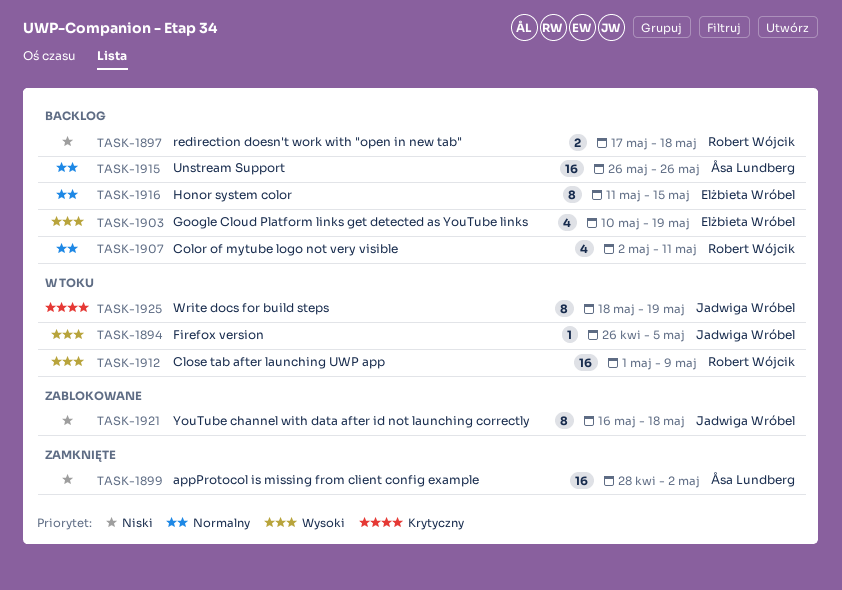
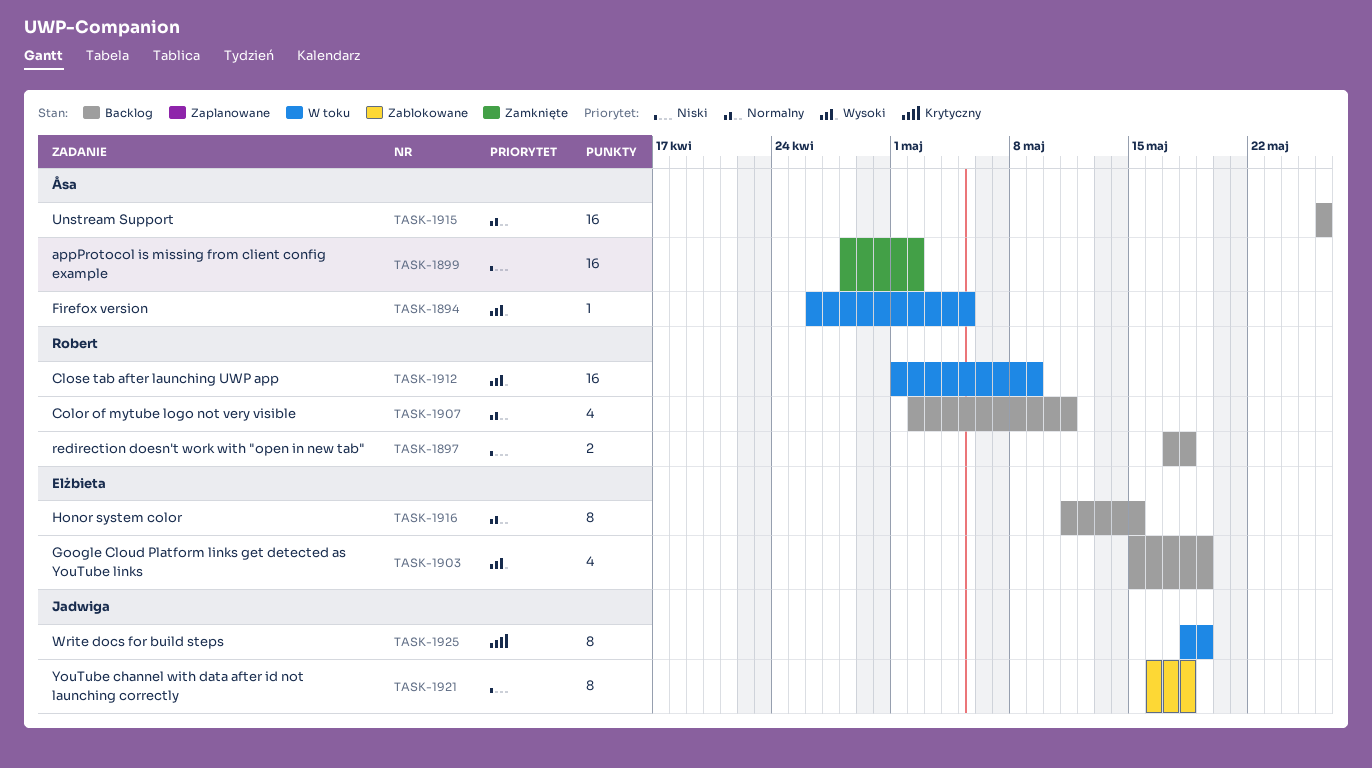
TASK-1894, owner: Jadwiga Wróbel -> Åsa Lundberg
TASK-1903, start: May 10 -> May 15

